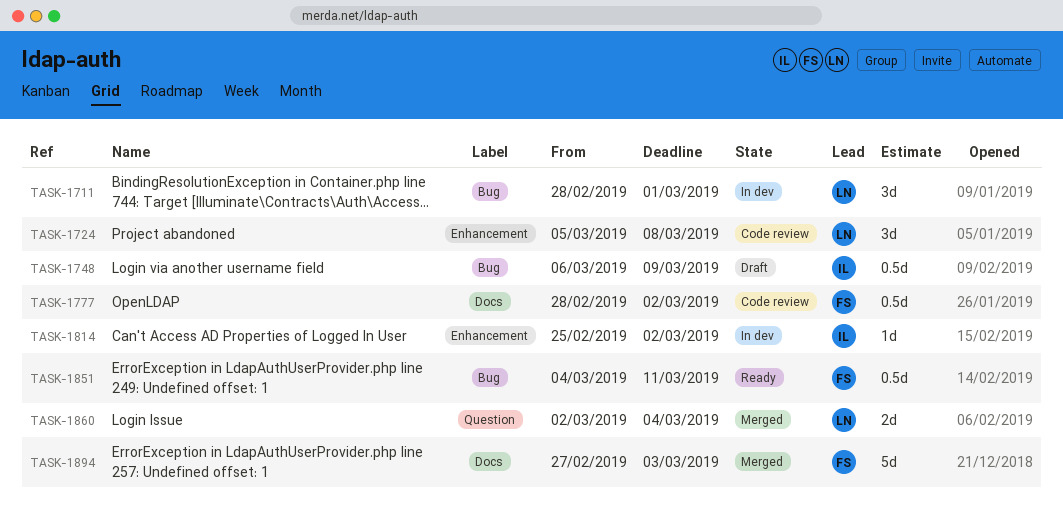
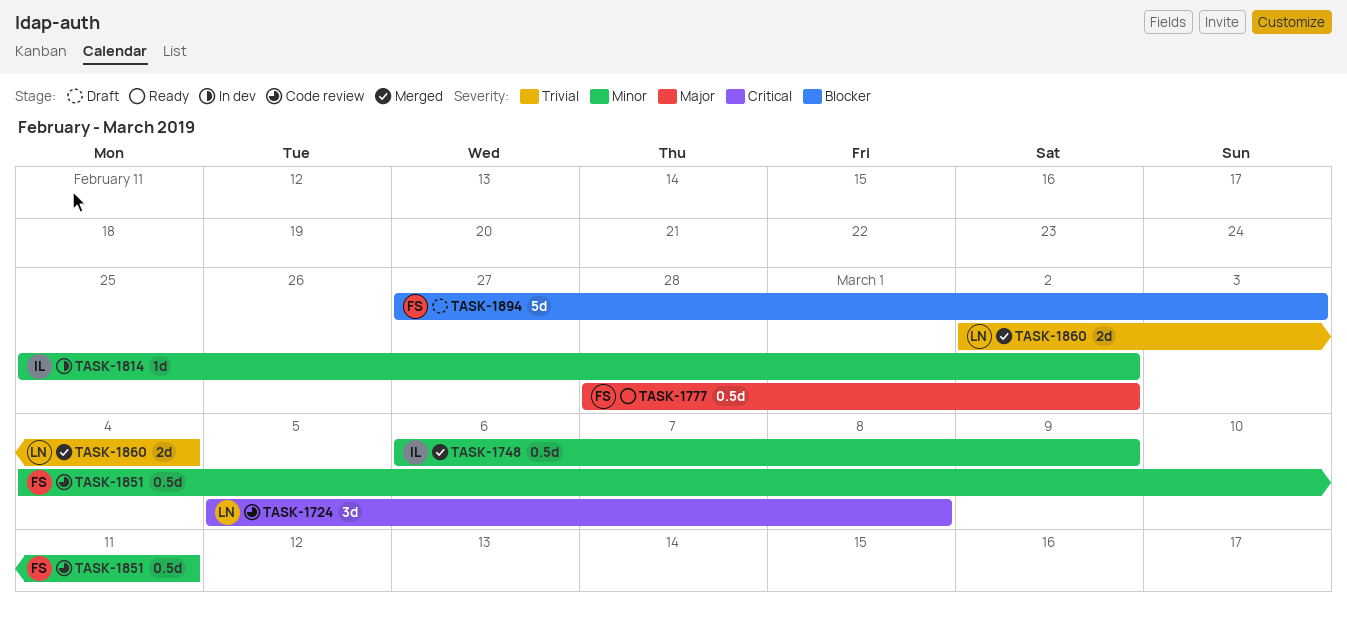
TASK-1711: present -> none
TASK-1748, status: Draft -> Merged
TASK-1777, status: Code review -> Ready
TASK-1851, status: Ready -> Code review
TASK-1894, status: Merged -> Draft

